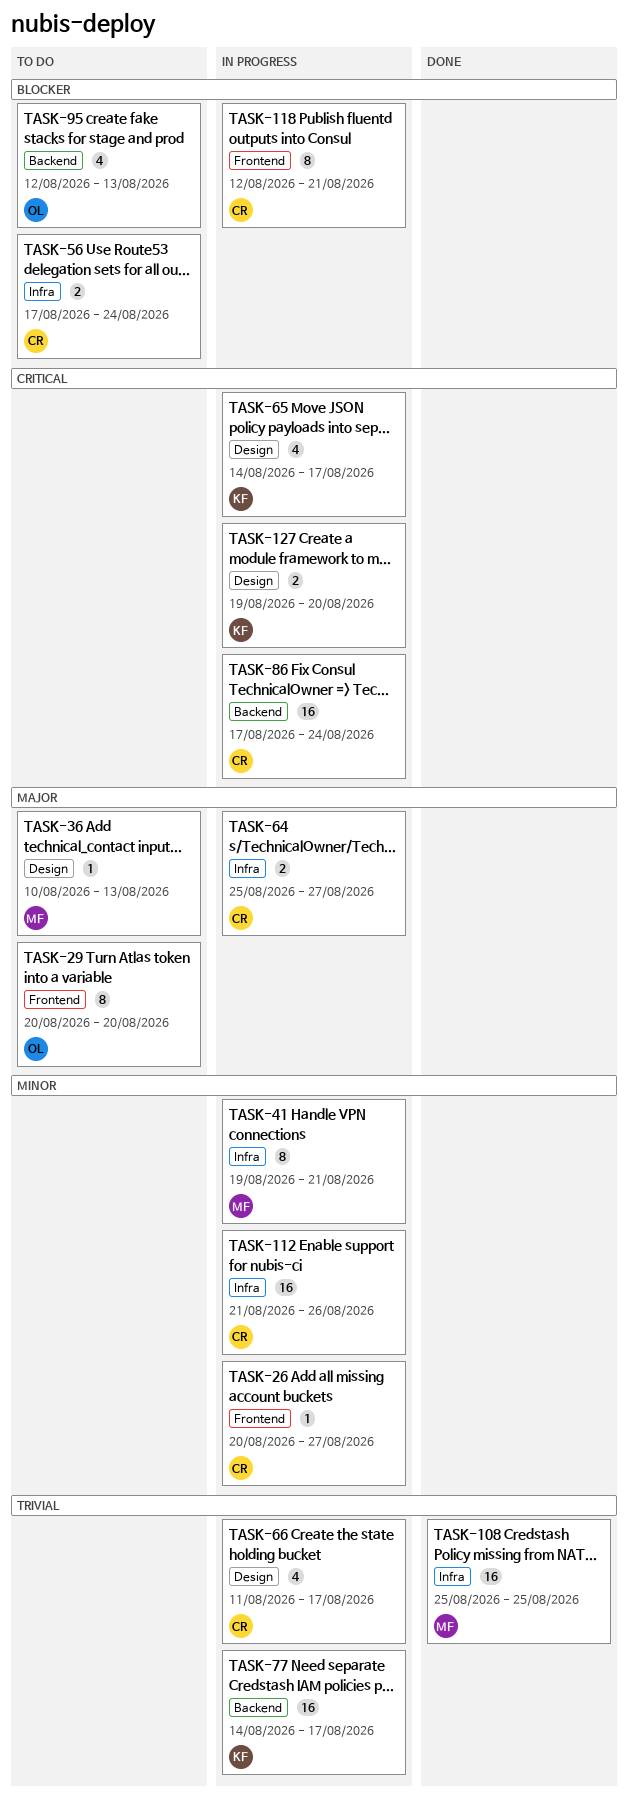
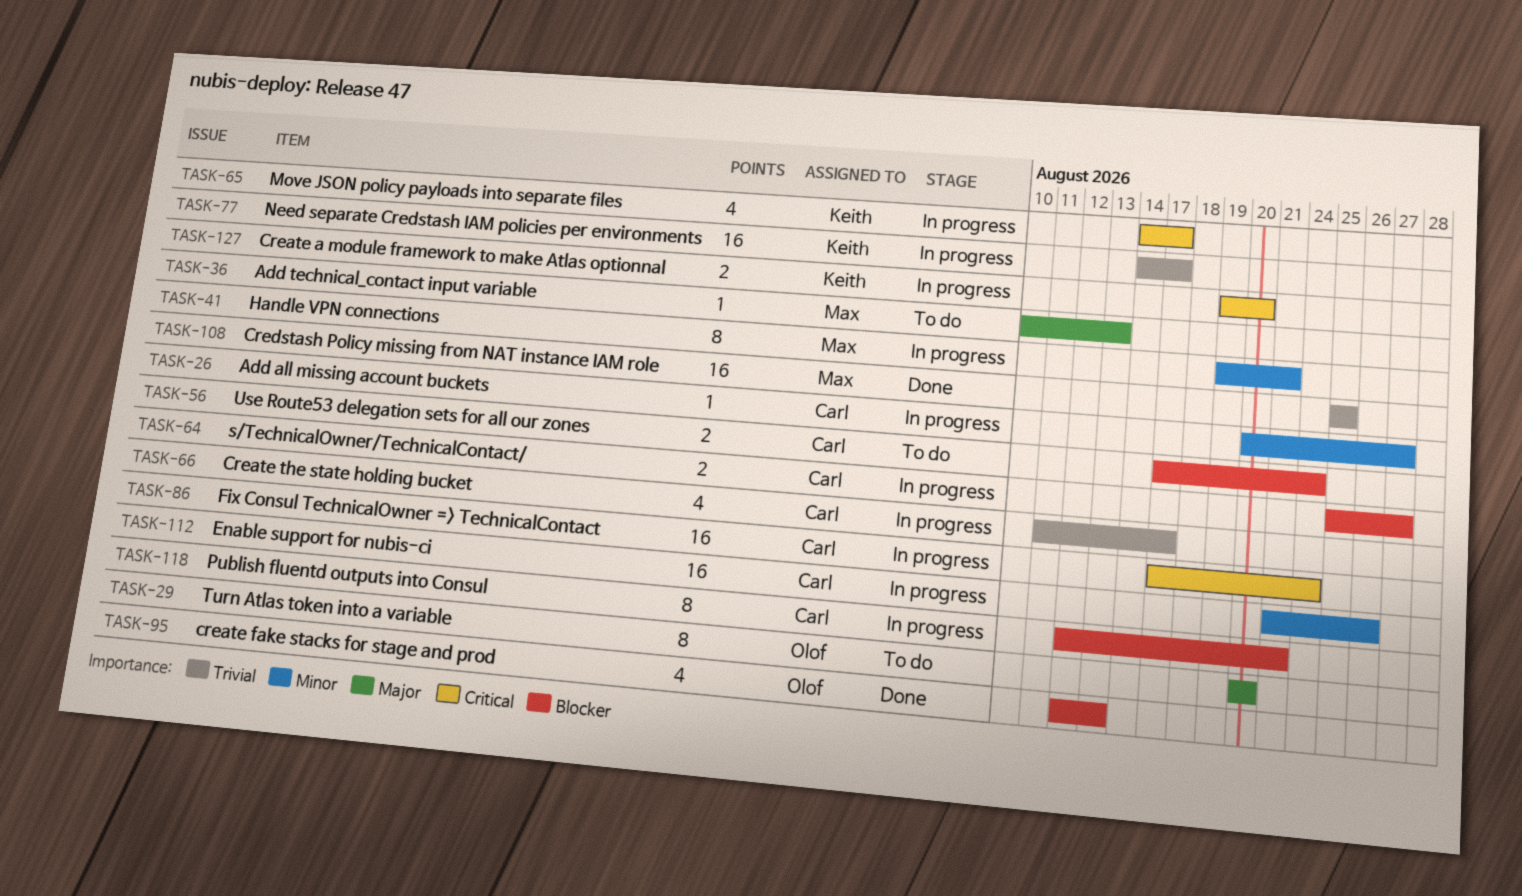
TASK-64, priority: Major -> Blocker
TASK-95, status: To do -> Done

